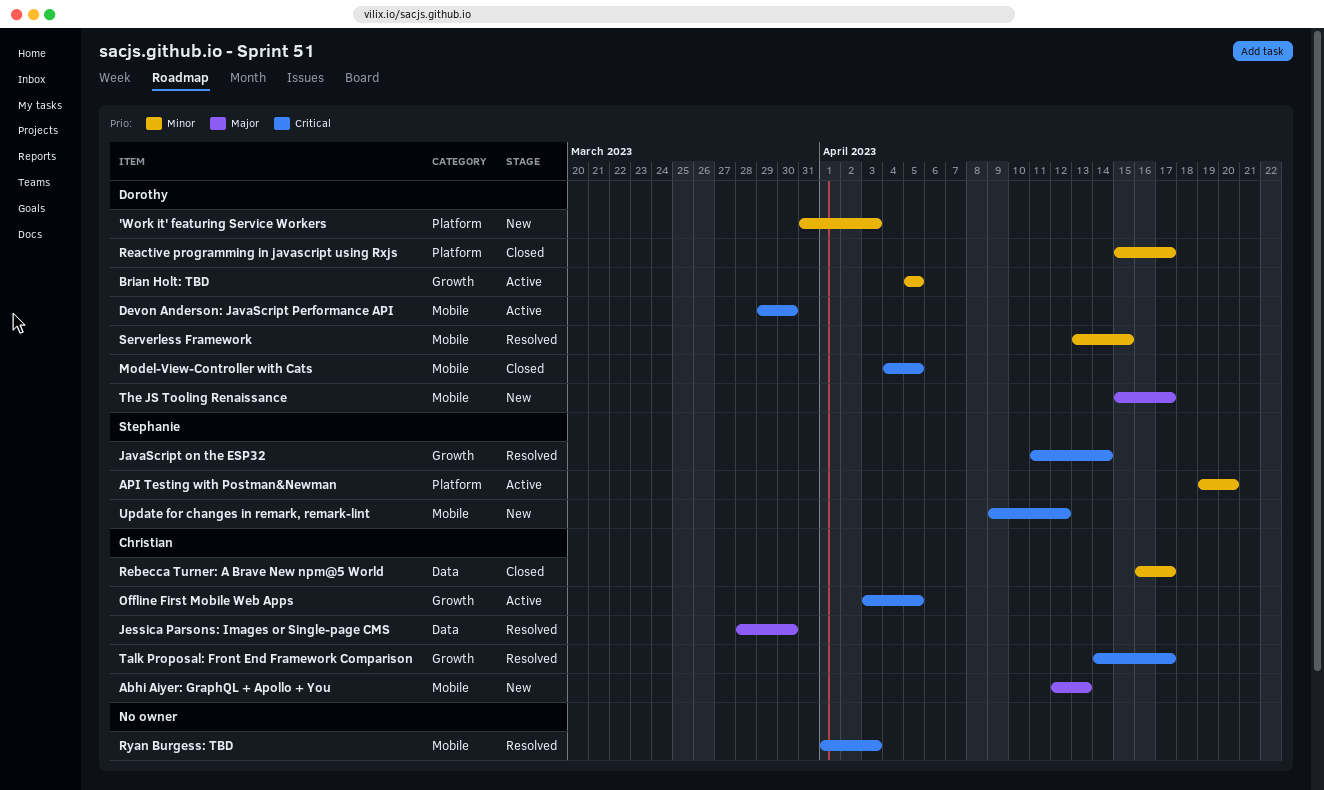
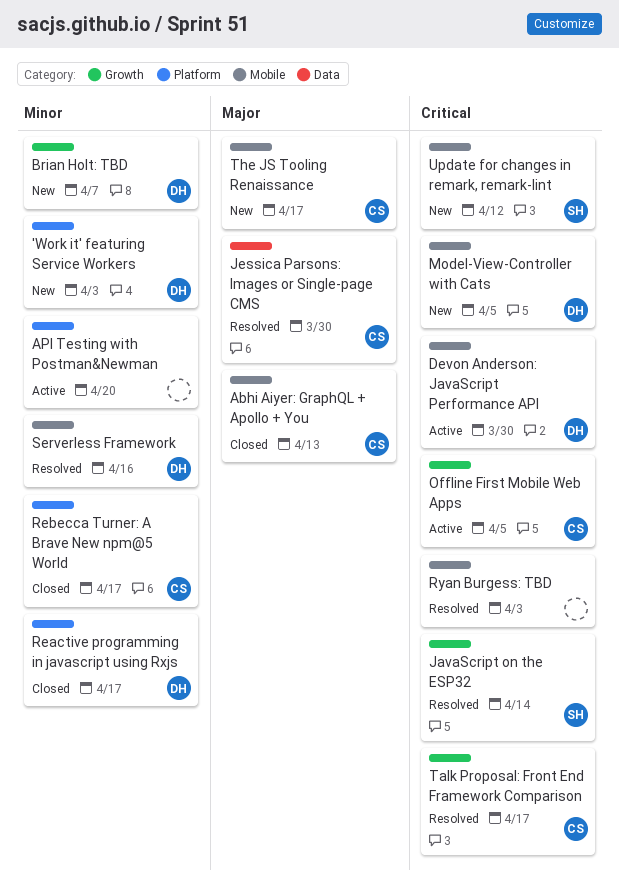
Abhi Aiyer: GraphQL + Apollo + You, status: New -> Closed
API Testing with Postman&Newman, owner: Stephanie -> none
Brian Holt: TBD, status: Active -> New
Brian Holt: TBD, due: Apr 5 -> Apr 7
Model-View-Controller with Cats, status: Closed -> New
Rebecca Turner: A Brave New npm@5 World, label: Data -> Platform
Serverless Framework, due: Apr 15 -> Apr 16
The JS Tooling Renaissance, owner: Dorothy -> Christian

